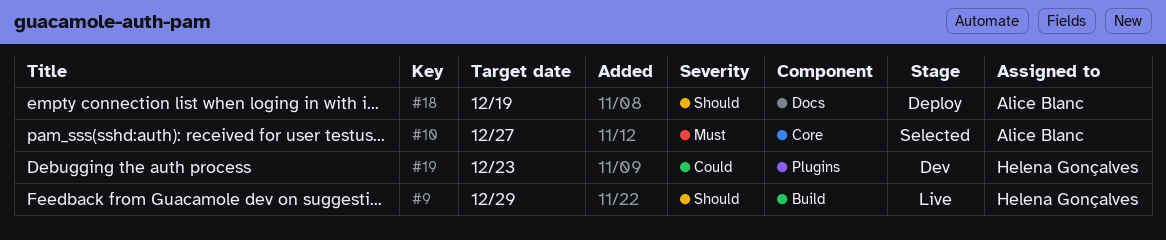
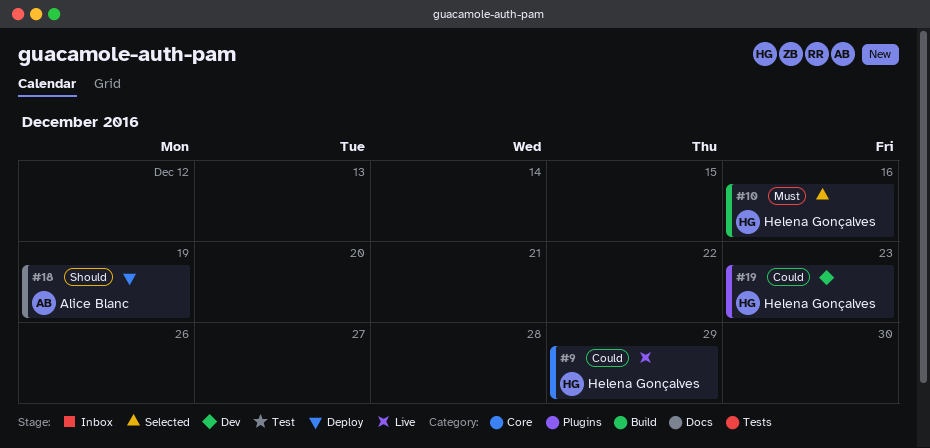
#9, priority: Should -> Could
#9, label: Build -> Core
#10, owner: Alice Blanc -> Helena Gonçalves
#10, label: Core -> Build
#10, due: Dec 27 -> Dec 16

